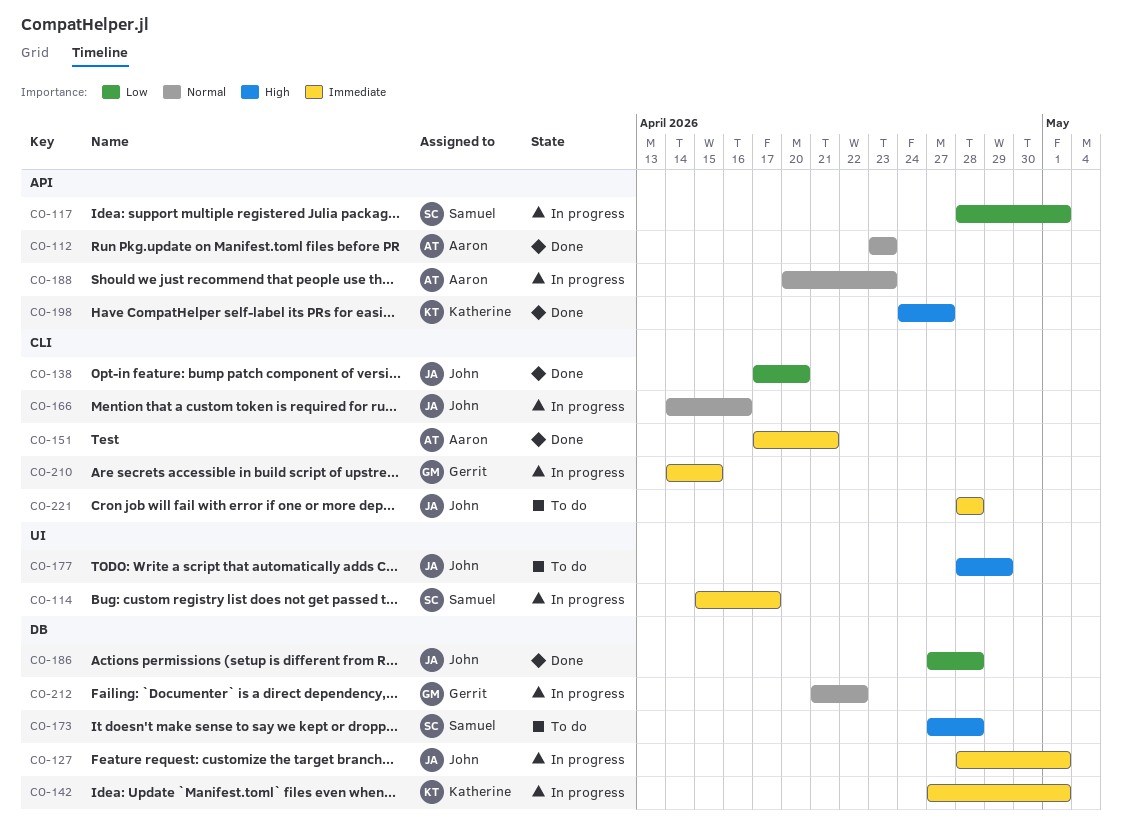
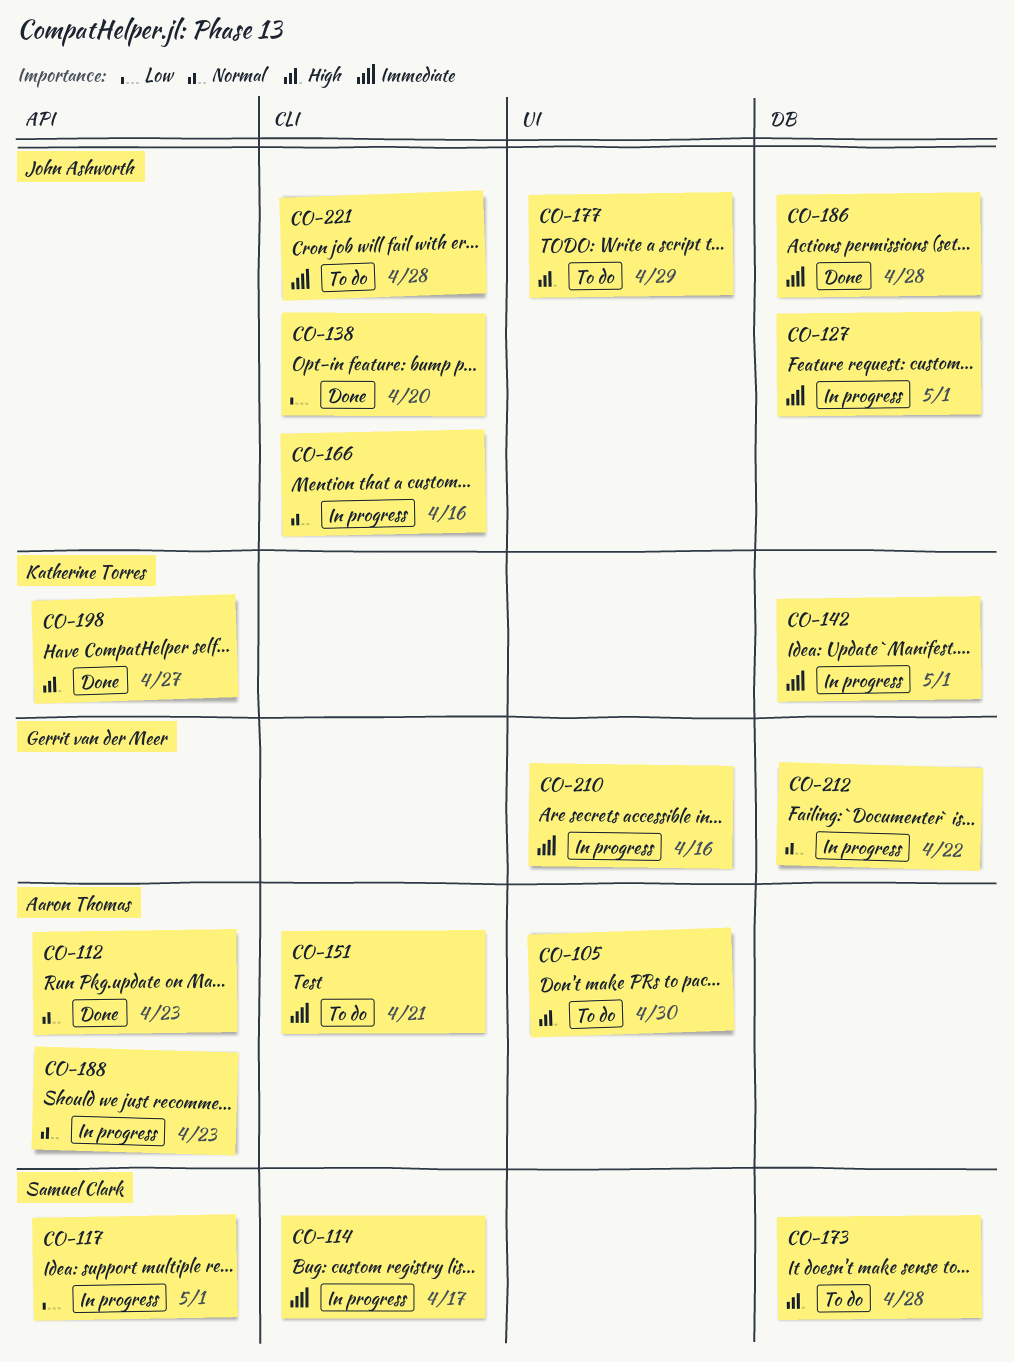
CO-105: none -> present
CO-114, label: UI -> CLI
CO-151, status: Done -> To do
CO-186, priority: Low -> Immediate
CO-210, label: CLI -> UI
CO-210, due: Apr 15 -> Apr 16

